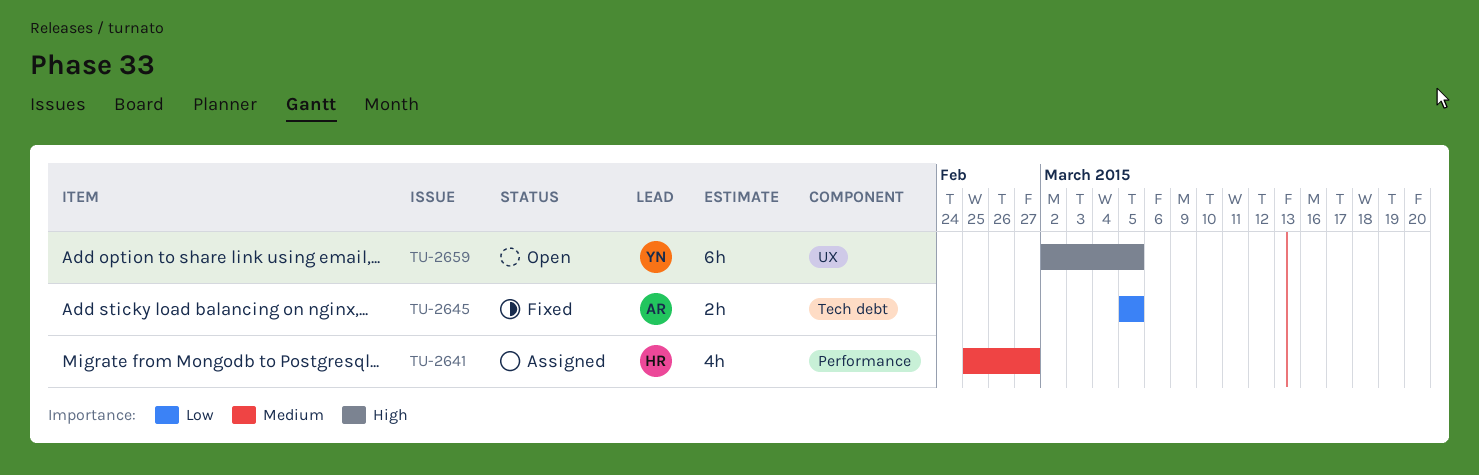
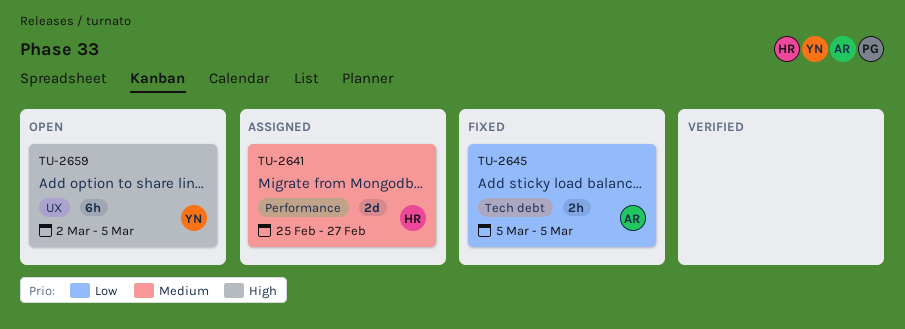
TU-2641, estimate: 4h -> 2d

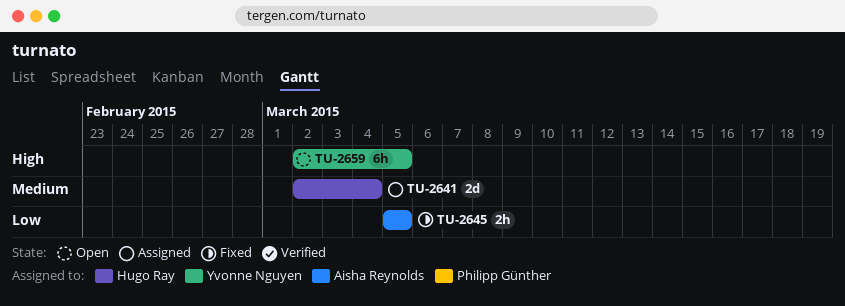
TU-2641, start: Feb 25 -> Mar 2
TU-2641, due: Feb 27 -> Mar 4

